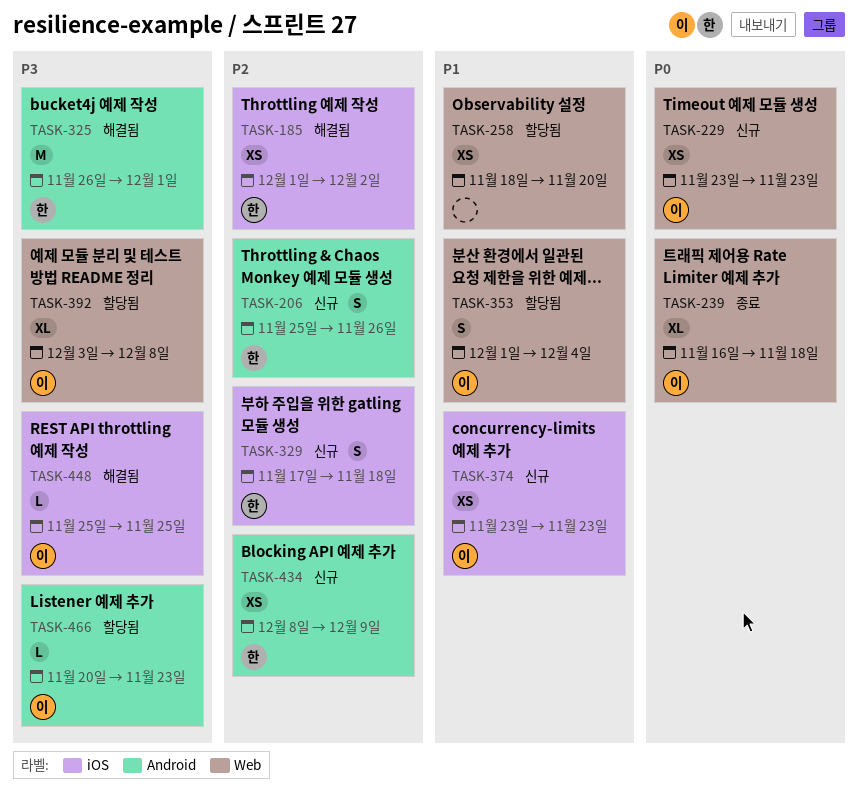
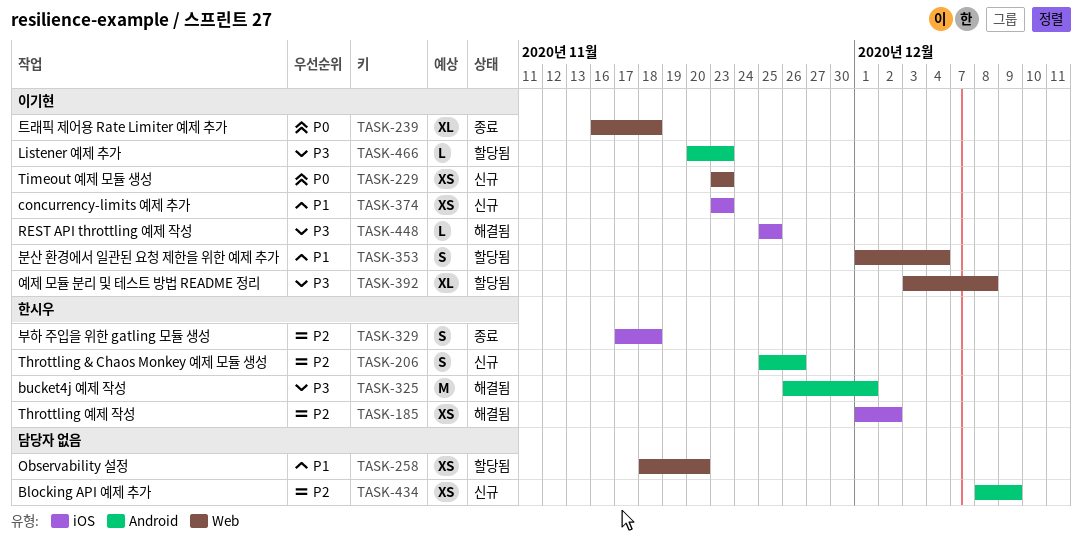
TASK-329, status: 신규 -> 종료
TASK-434, owner: 한시우 -> none

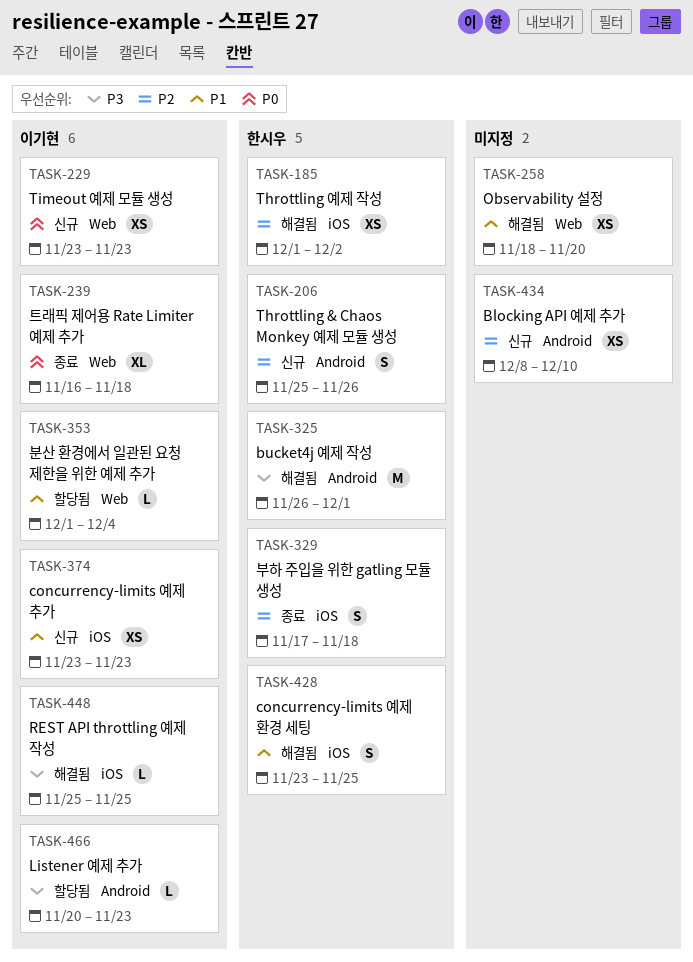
TASK-258, status: 할당됨 -> 해결됨
TASK-353, estimate: S -> L
TASK-392: present -> none
TASK-428: none -> present
TASK-434, due: Dec 9 -> Dec 10

